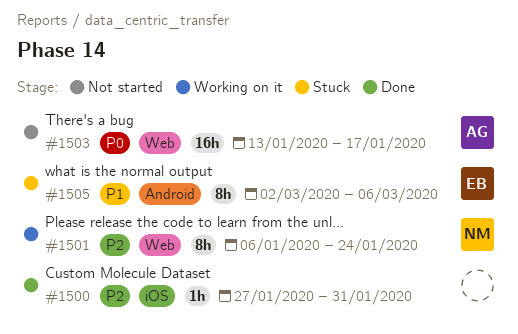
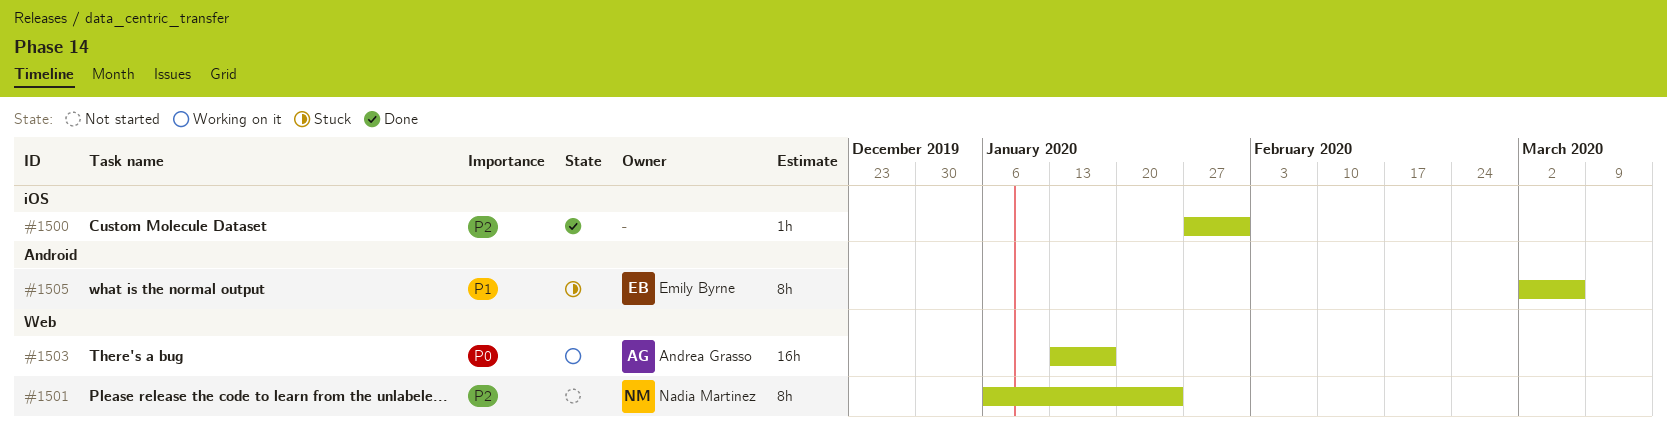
#1501, status: Working on it -> Not started
#1503, status: Not started -> Working on it

